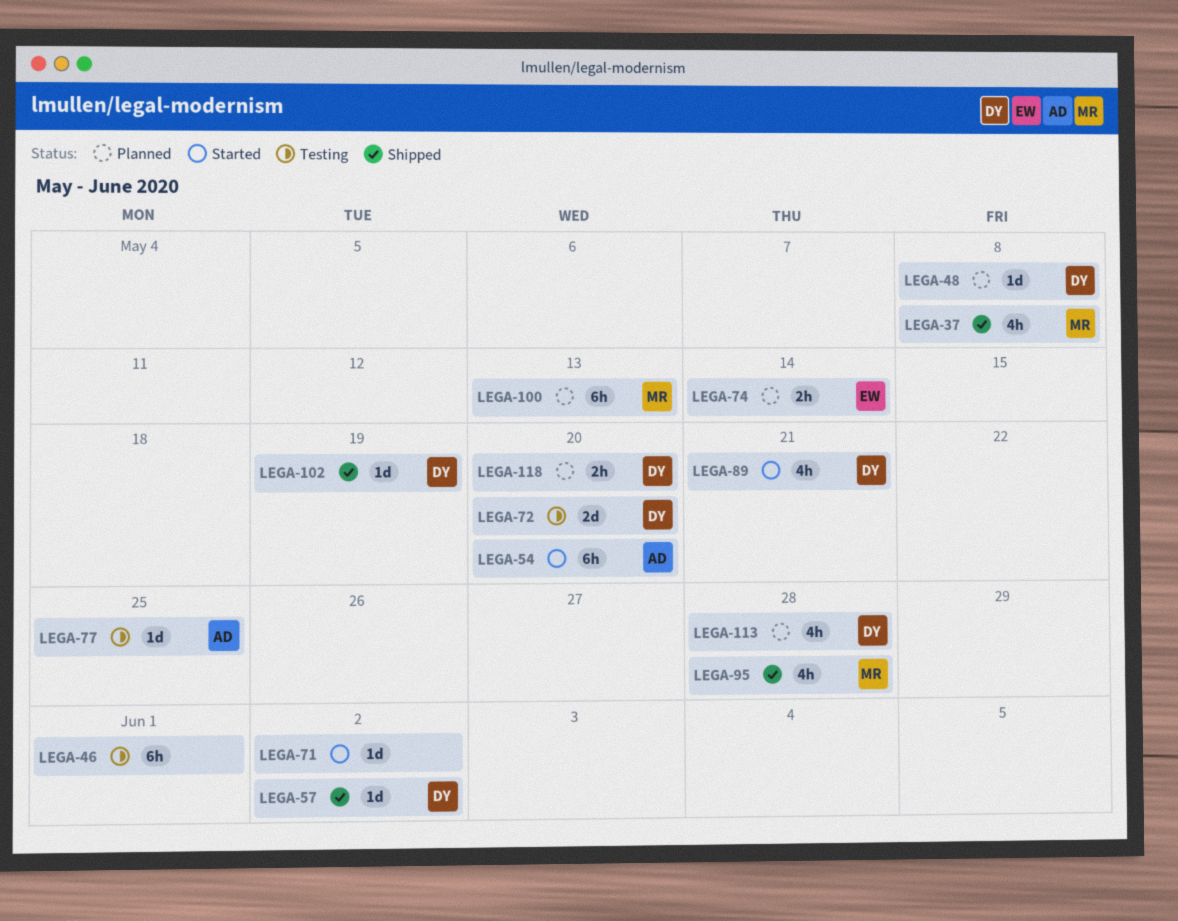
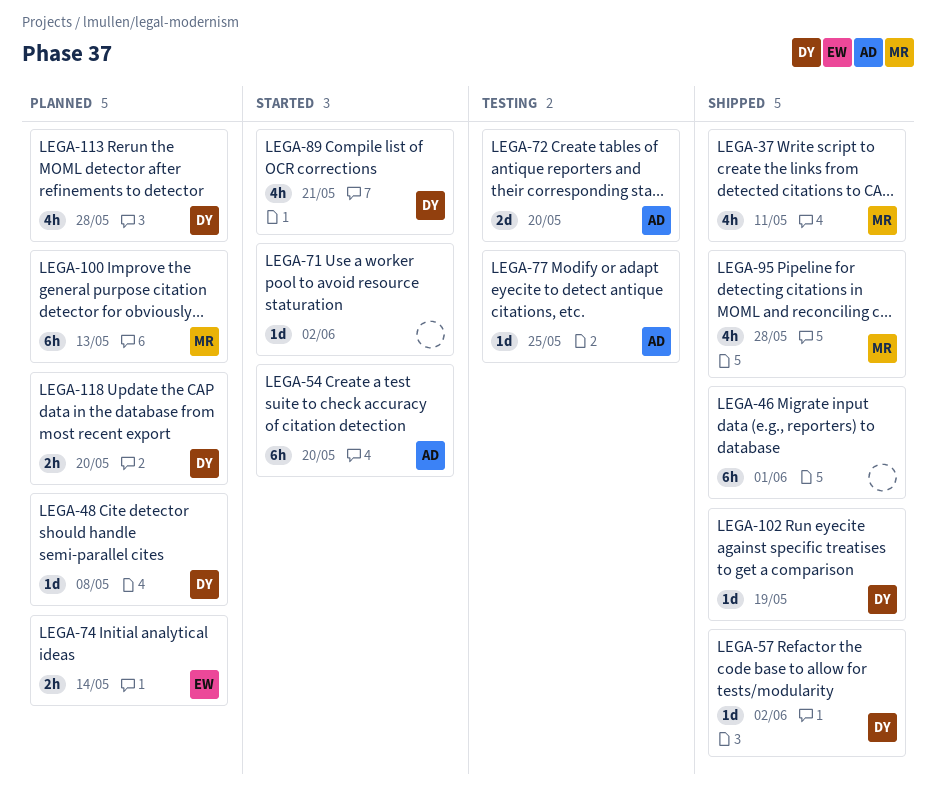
LEGA-37, due: May 8 -> May 11
LEGA-46, status: Testing -> Shipped
LEGA-72, owner: DY -> AD

